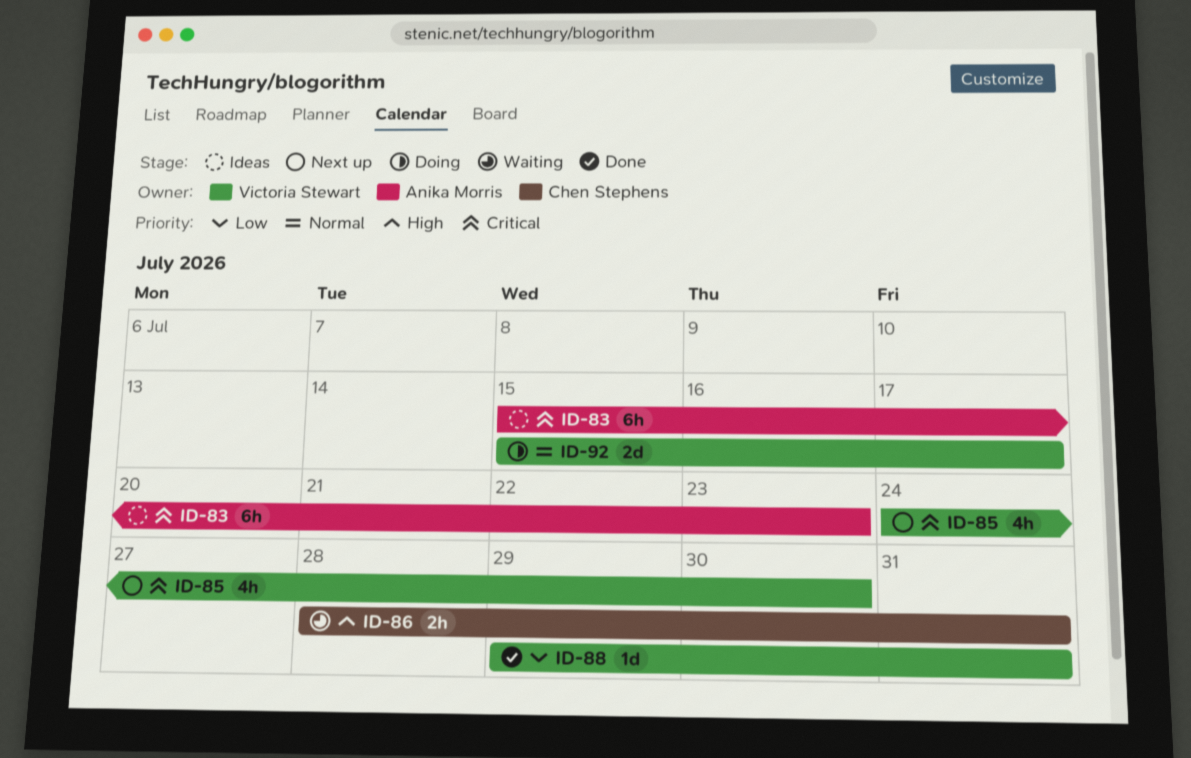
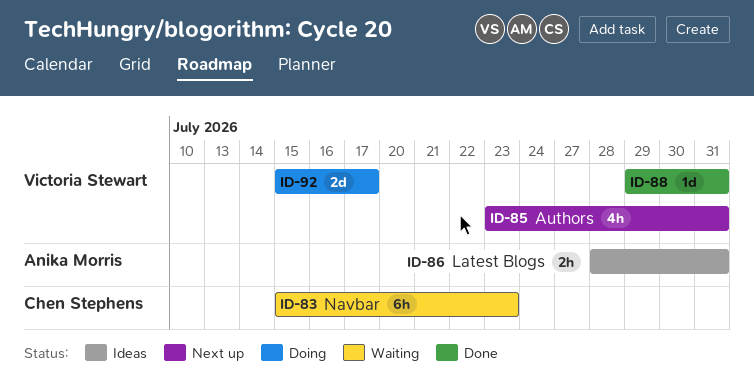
ID-83, status: Ideas -> Waiting
ID-83, owner: Anika Morris -> Chen Stephens
ID-85, start: Jul 24 -> Jul 23
ID-85, due: Jul 30 -> Jul 31
ID-86, status: Waiting -> Ideas
ID-86, owner: Chen Stephens -> Anika Morris

